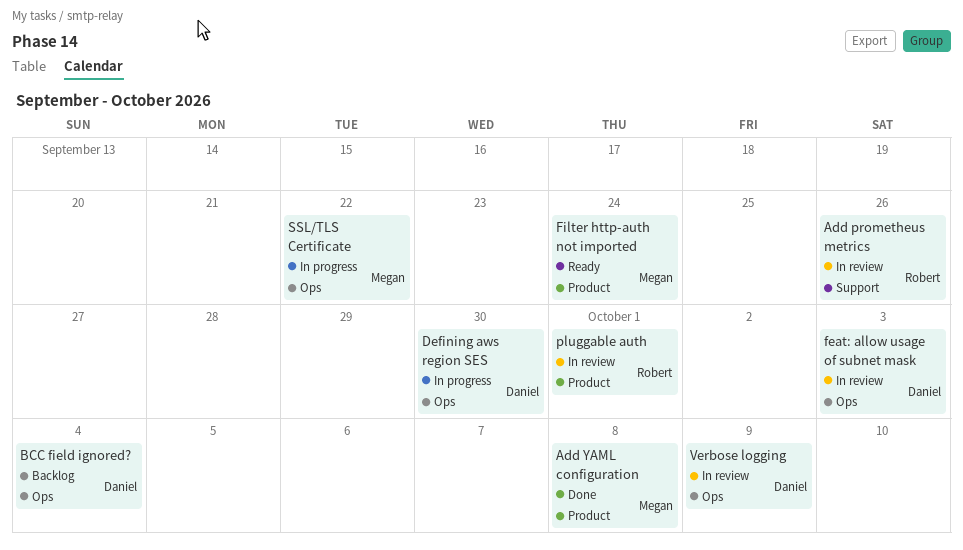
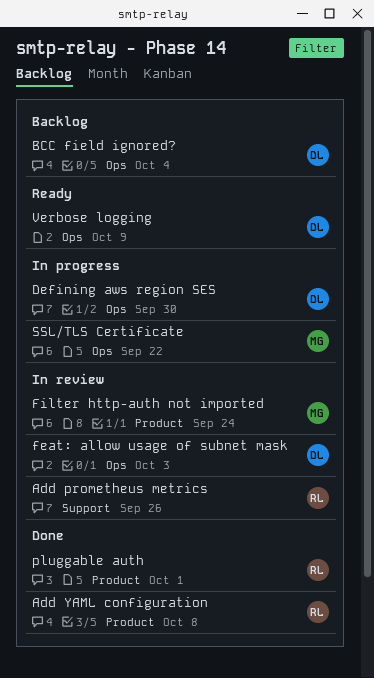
Add YAML configuration, owner: Megan -> Robert
Filter http-auth not imported, status: Ready -> In review
pluggable auth, status: In review -> Done
Verbose logging, status: In review -> Ready

